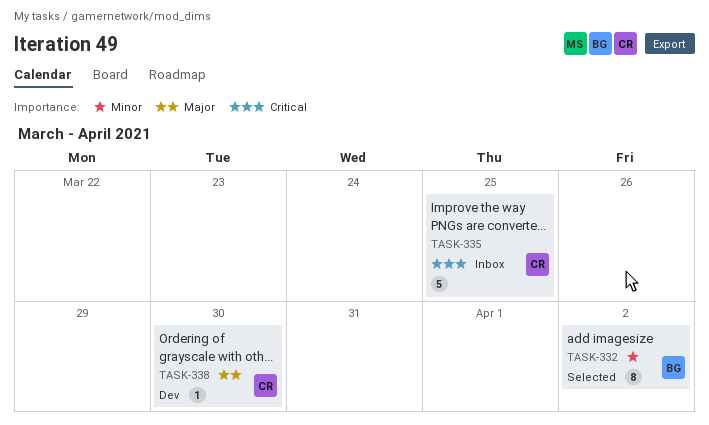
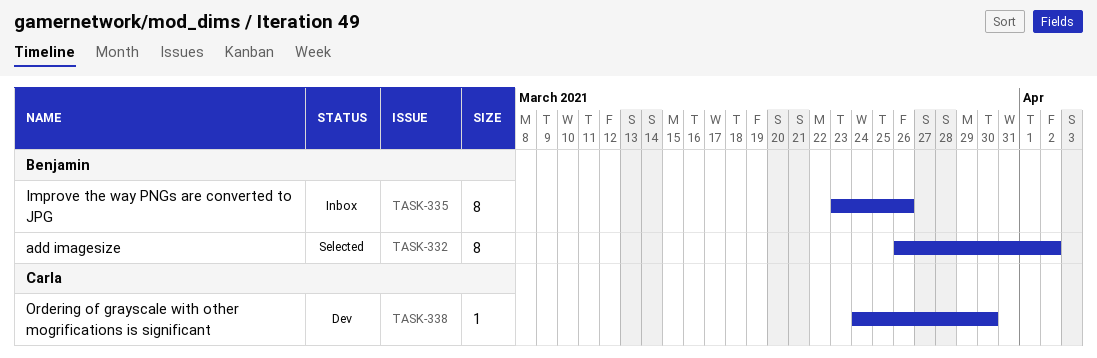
TASK-335, owner: Carla -> Benjamin
TASK-335, estimate: 5 -> 8
TASK-335, due: Mar 25 -> Mar 26

